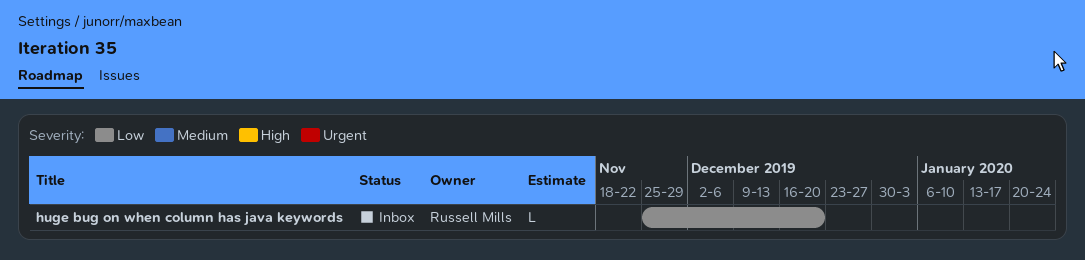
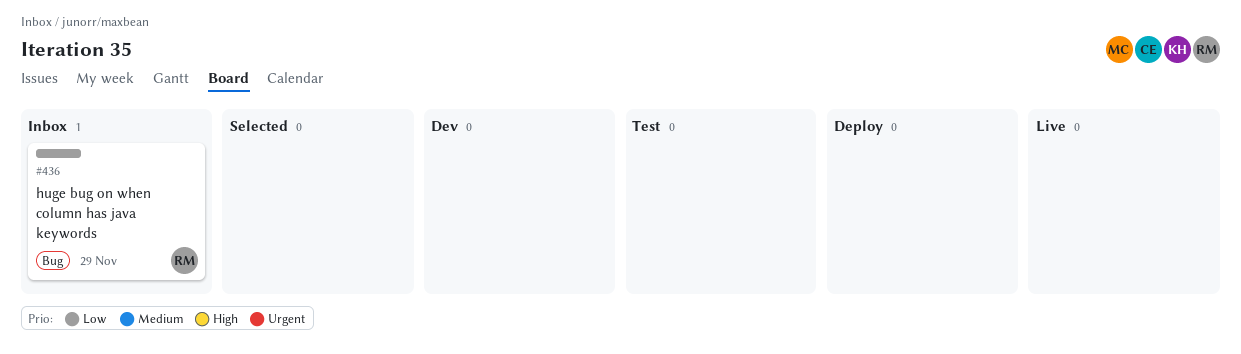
huge bug on when column has java keywords, due: Dec 20 -> Nov 29

